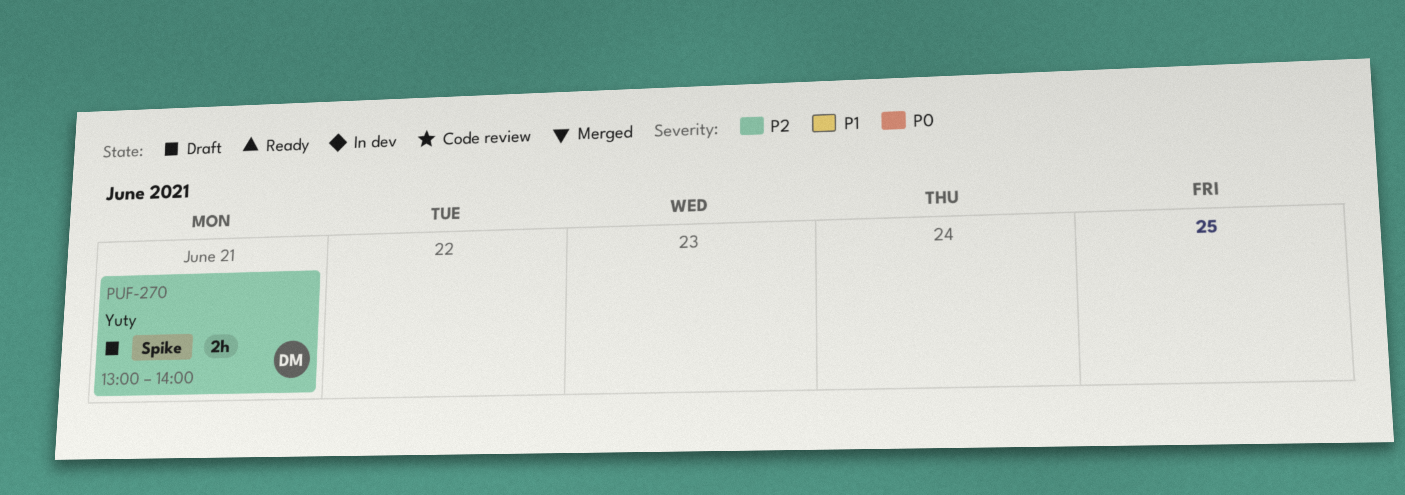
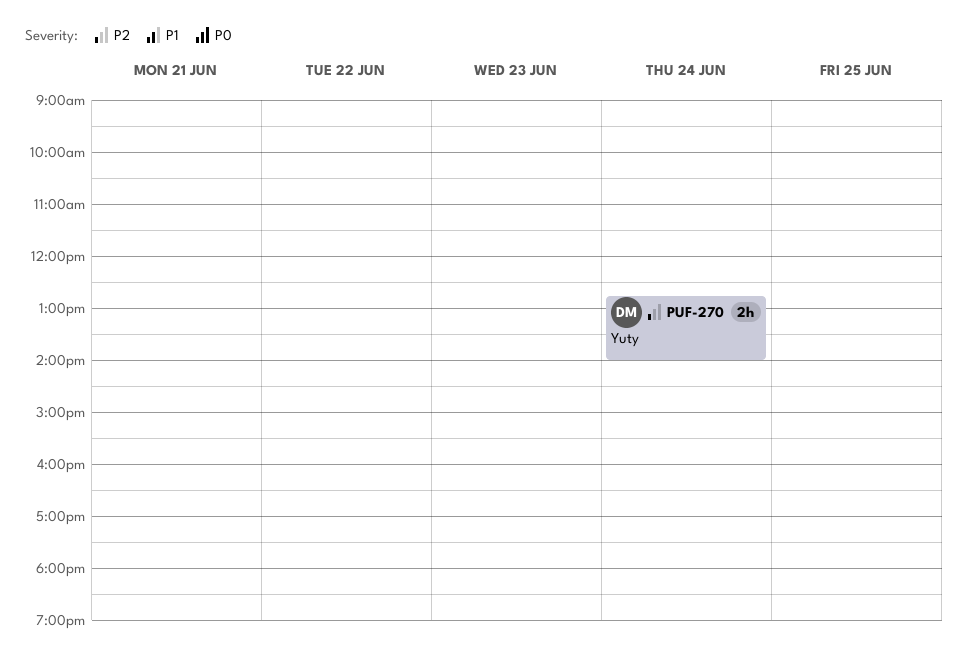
PUF-270, day: Jun 21 -> Jun 24
PUF-270, begins: 13:00 -> 12:45

